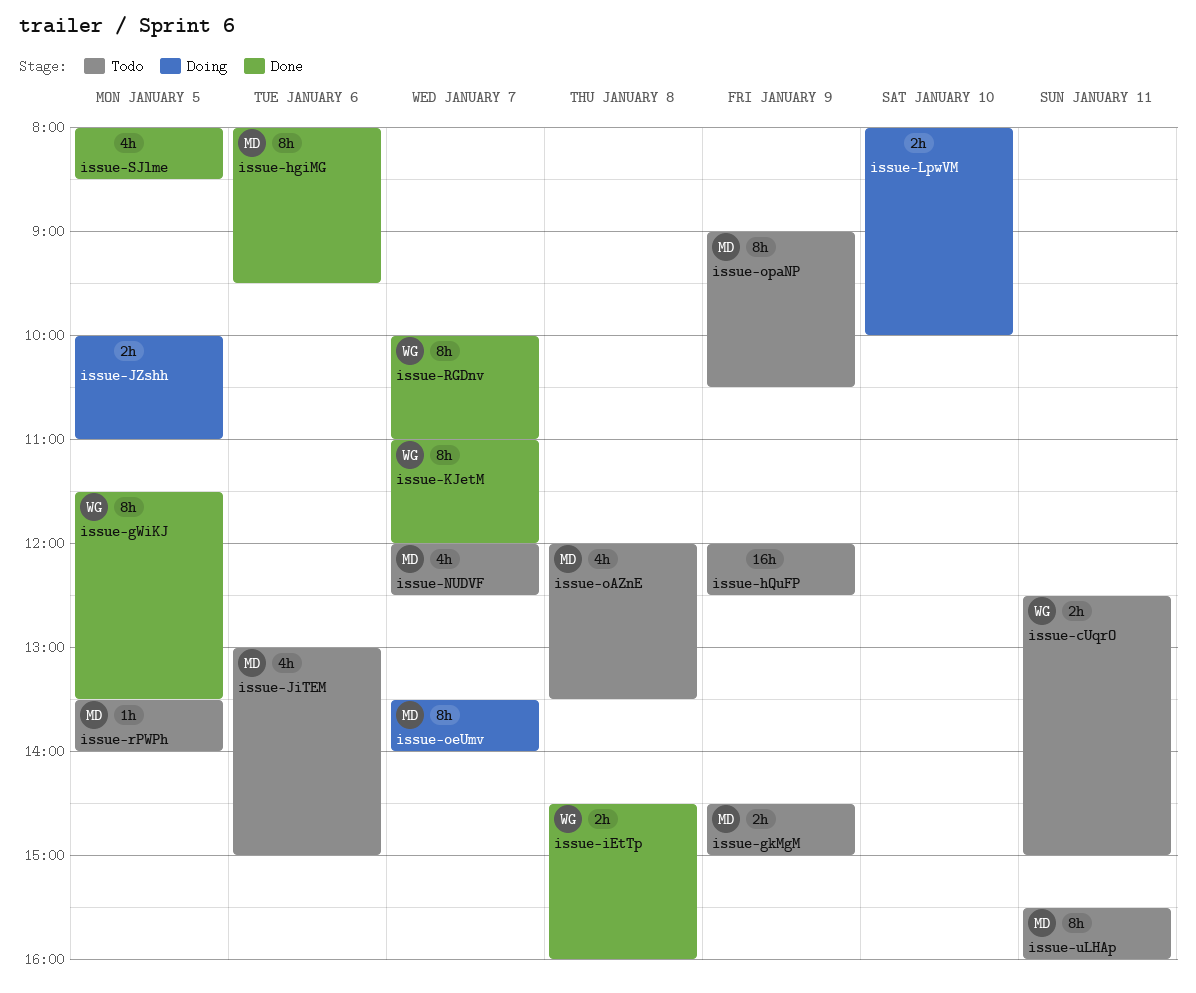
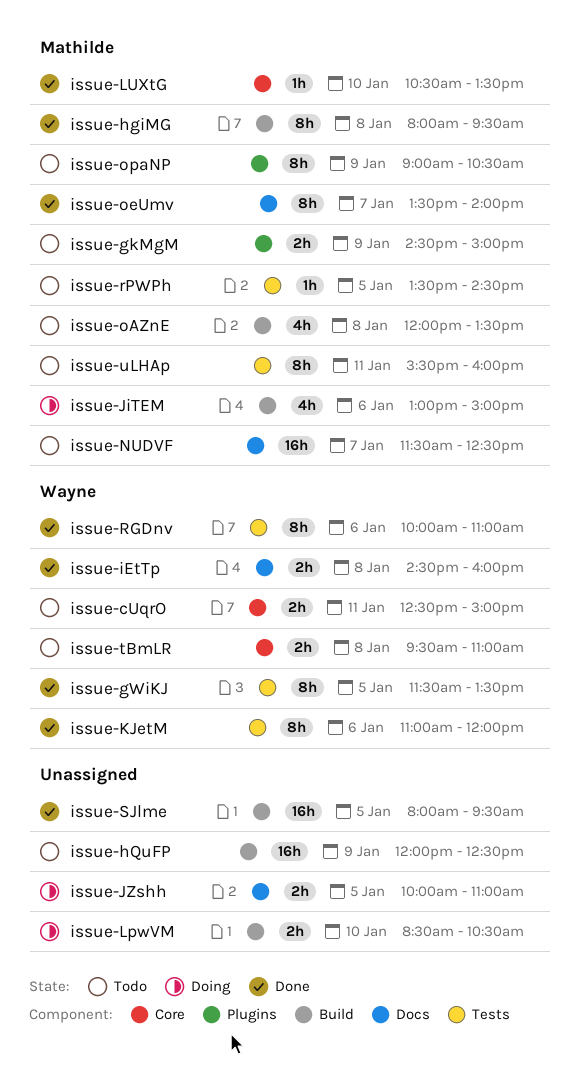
issue-hgiMG, day: Jan 6 -> Jan 8
issue-JiTEM, status: Todo -> Doing
issue-KJetM, day: Jan 7 -> Jan 6
issue-LpwVM, begins: 08:00 -> 08:30
issue-LpwVM, ends: 10:00 -> 10:30
issue-LUXtG: none -> present
issue-NUDVF, estimate: 4h -> 16h
issue-NUDVF, begins: 12:00 -> 11:30
issue-oeUmv, status: Doing -> Done
issue-RGDnv, day: Jan 7 -> Jan 6
issue-rPWPh, ends: 14:00 -> 14:30
issue-SJlme, estimate: 4h -> 16h
issue-SJlme, ends: 08:30 -> 09:30
issue-tBmLR: none -> present

